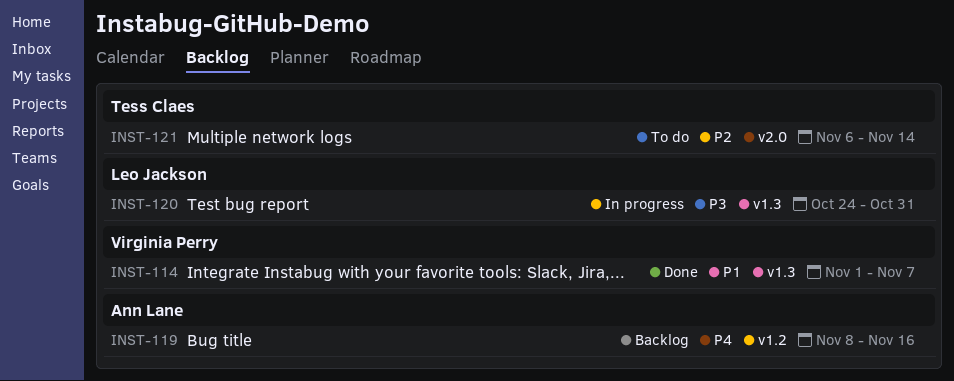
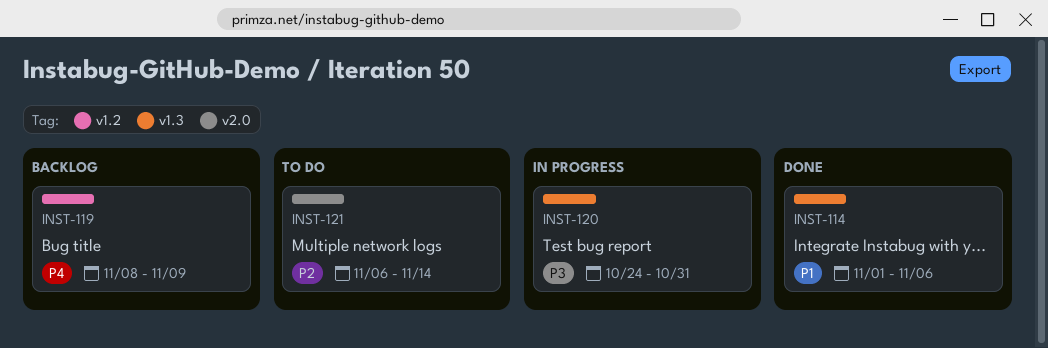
INST-114, due: Nov 7 -> Nov 6
INST-119, due: Nov 16 -> Nov 9

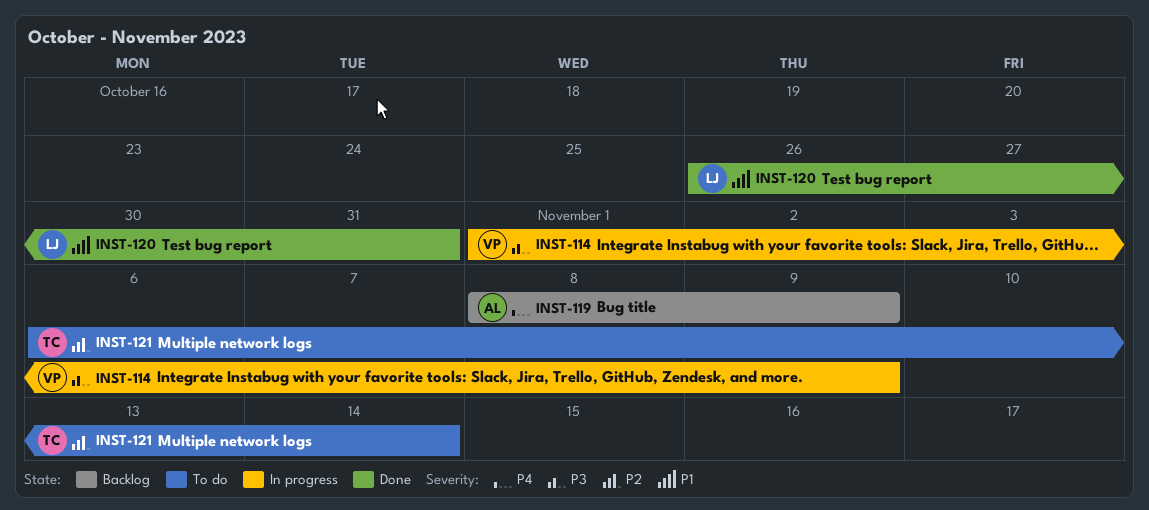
INST-114, status: Done -> In progress
INST-114, priority: P1 -> P3
INST-114, due: Nov 6 -> Nov 9
INST-120, status: In progress -> Done
INST-120, priority: P3 -> P1
INST-120, start: Oct 24 -> Oct 26

